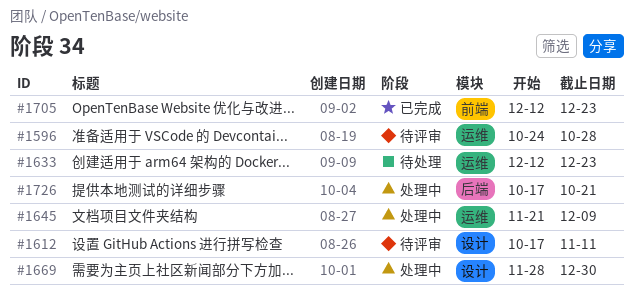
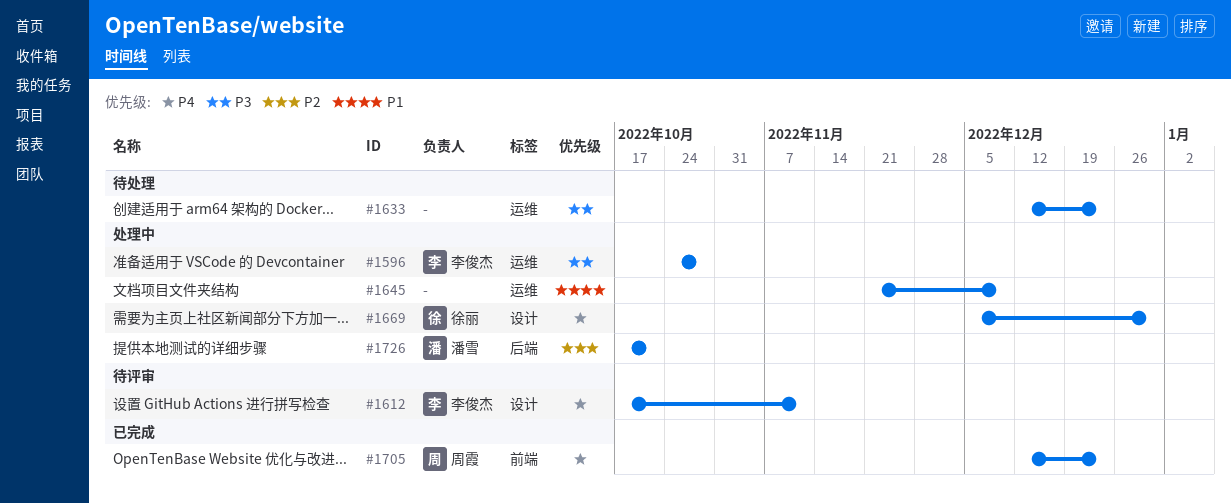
#1596, status: 待评审 -> 处理中
#1669, start: Nov 28 -> Dec 5

